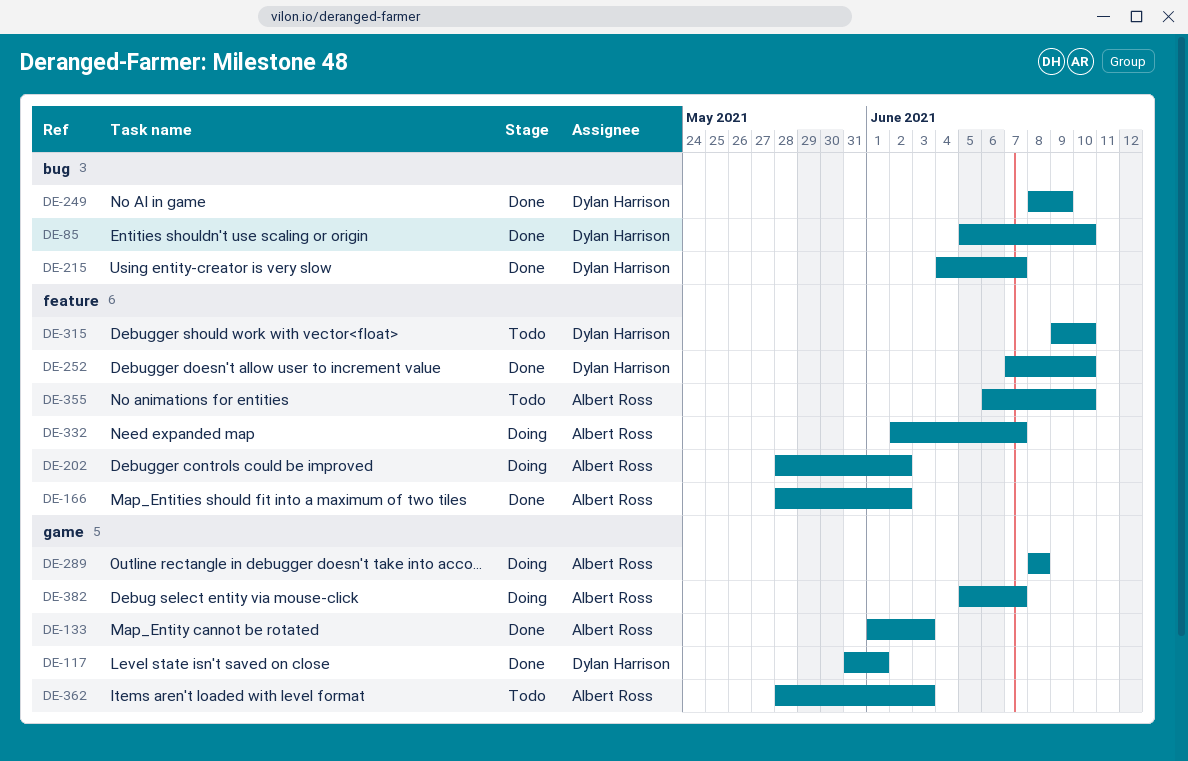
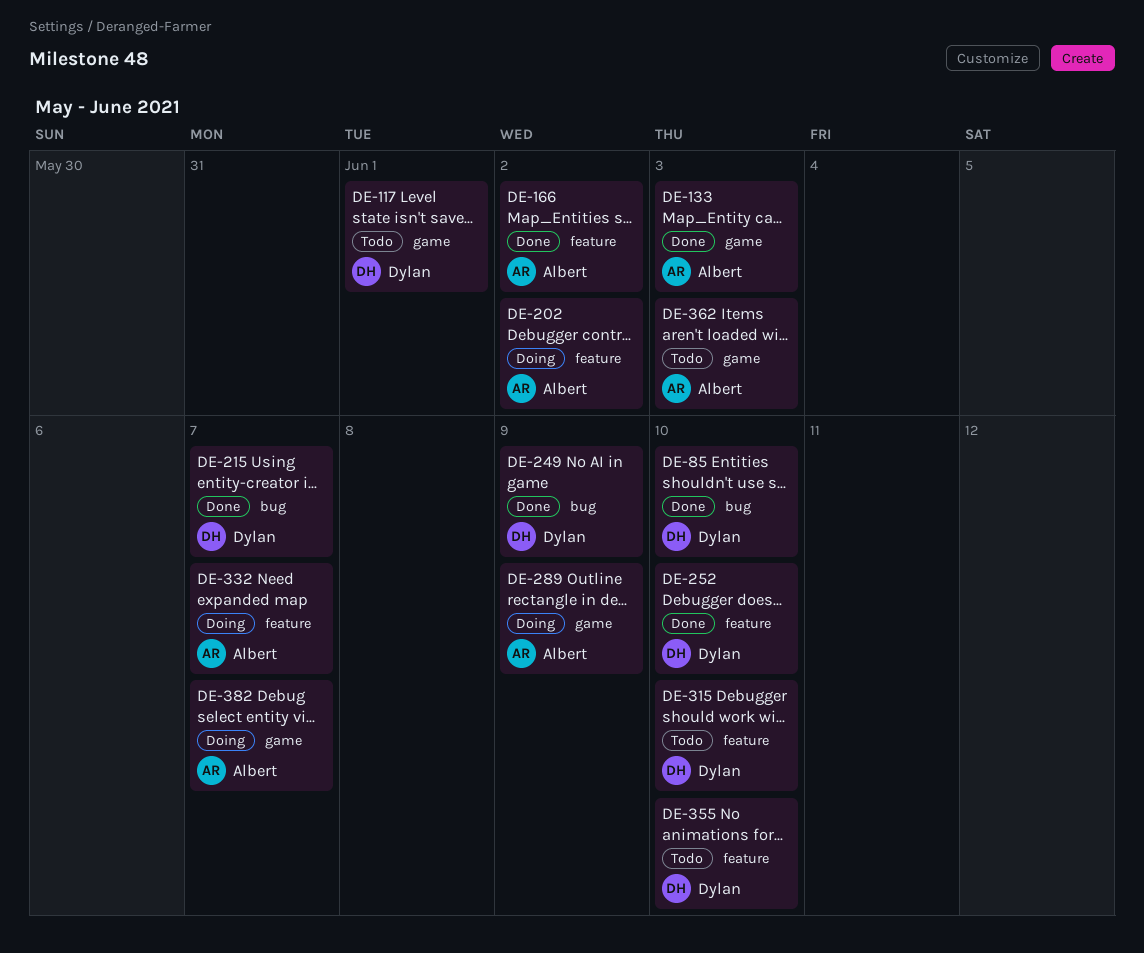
DE-117, status: Done -> Todo
DE-289, due: Jun 8 -> Jun 9
DE-355, owner: Albert Ross -> Dylan Harrison

